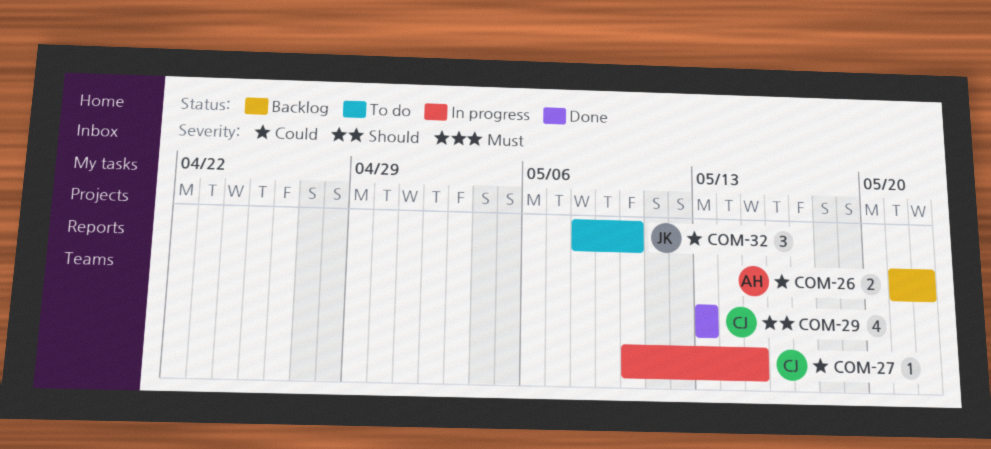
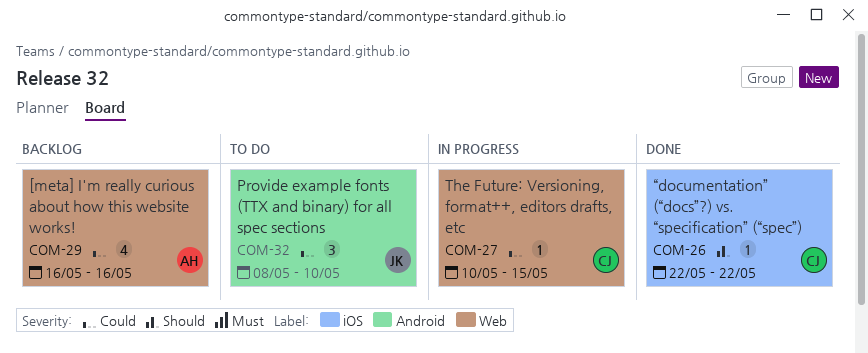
COM-26, status: Backlog -> Done
COM-26, owner: AH -> CJ
COM-26, priority: Could -> Should
COM-26, estimate: 2 -> 1
COM-26, start: May 21 -> May 22
COM-29, status: Done -> Backlog
COM-29, owner: CJ -> AH
COM-29, priority: Should -> Could
COM-29, start: May 13 -> May 16
COM-29, due: May 13 -> May 16

